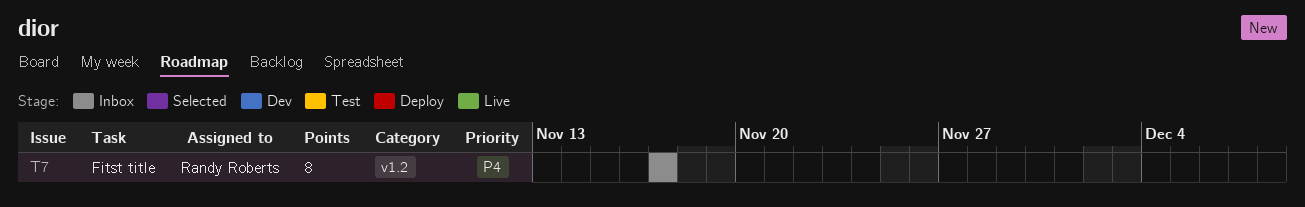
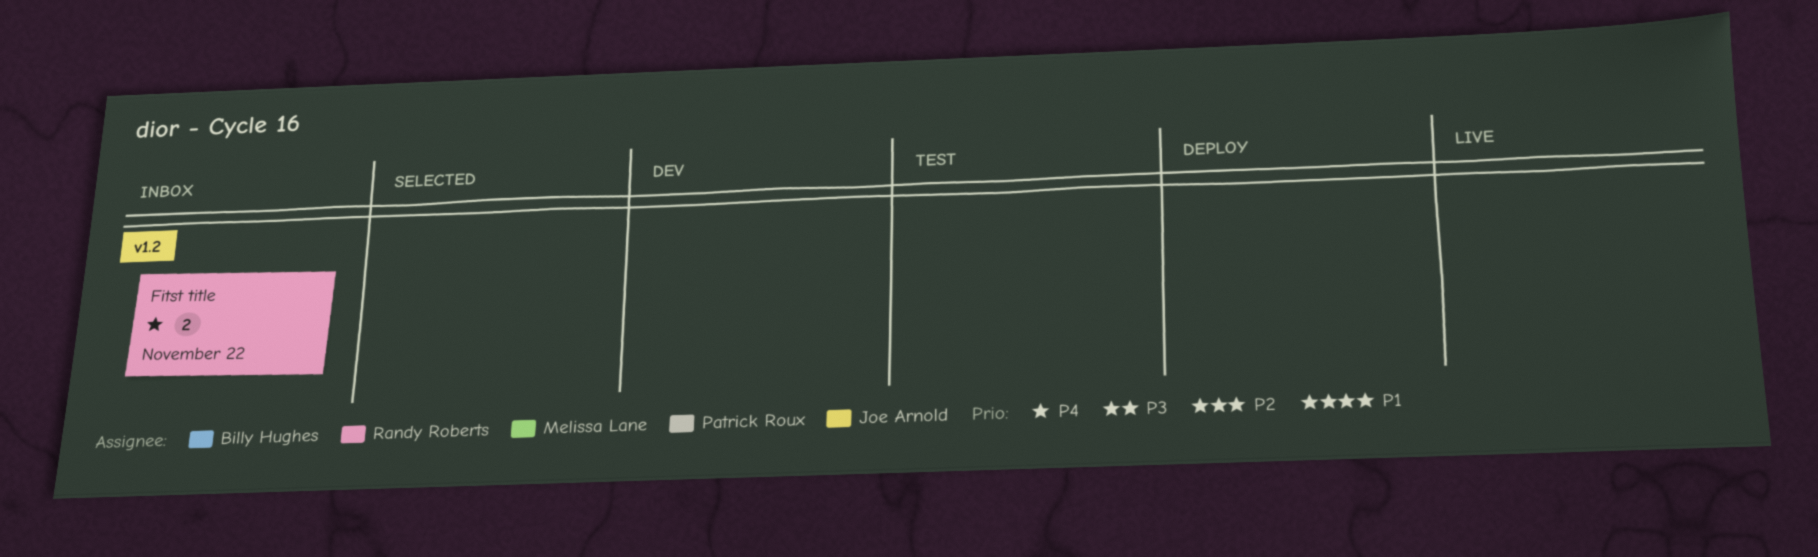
Fitst title, estimate: 8 -> 2
Fitst title, due: Nov 17 -> Nov 22

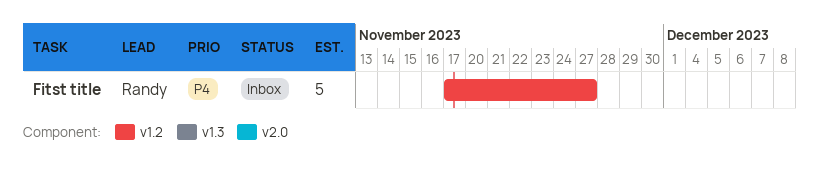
Fitst title, estimate: 2 -> 5
Fitst title, due: Nov 22 -> Nov 27

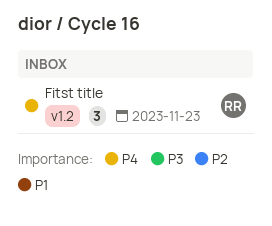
Fitst title, estimate: 5 -> 3
Fitst title, due: Nov 27 -> Nov 23

